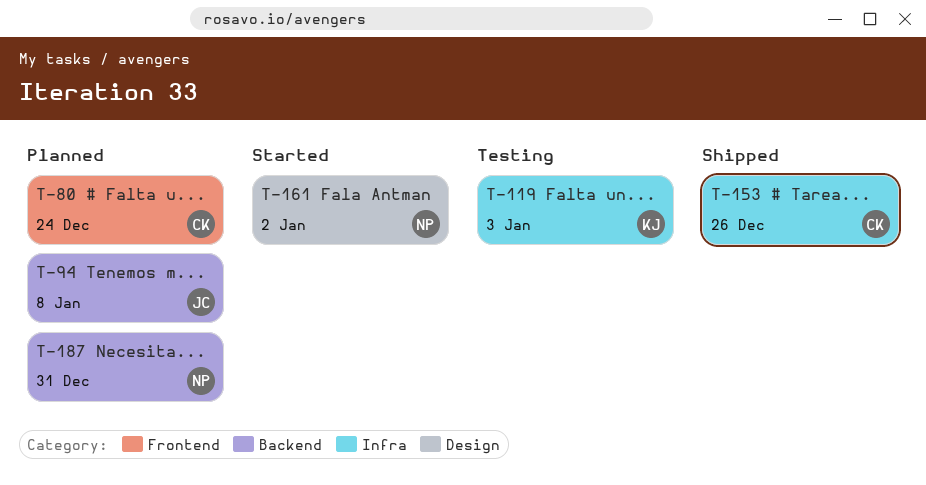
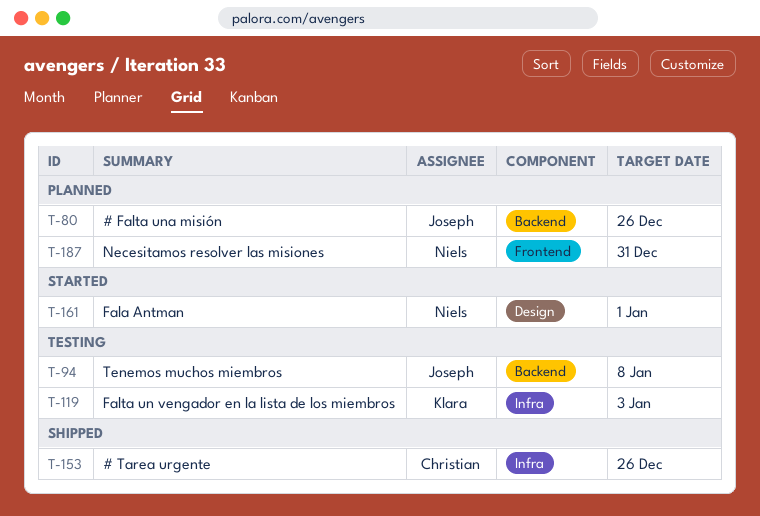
T-80, owner: Christian -> Joseph
T-80, label: Frontend -> Backend
T-80, due: Dec 24 -> Dec 26
T-94, status: Planned -> Testing
T-161, due: Jan 2 -> Jan 1
T-187, label: Backend -> Frontend

